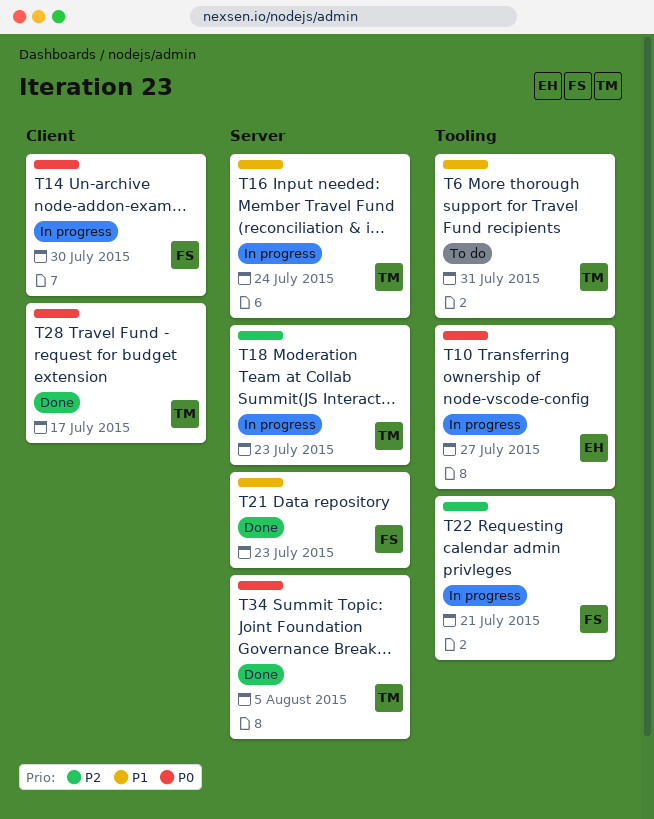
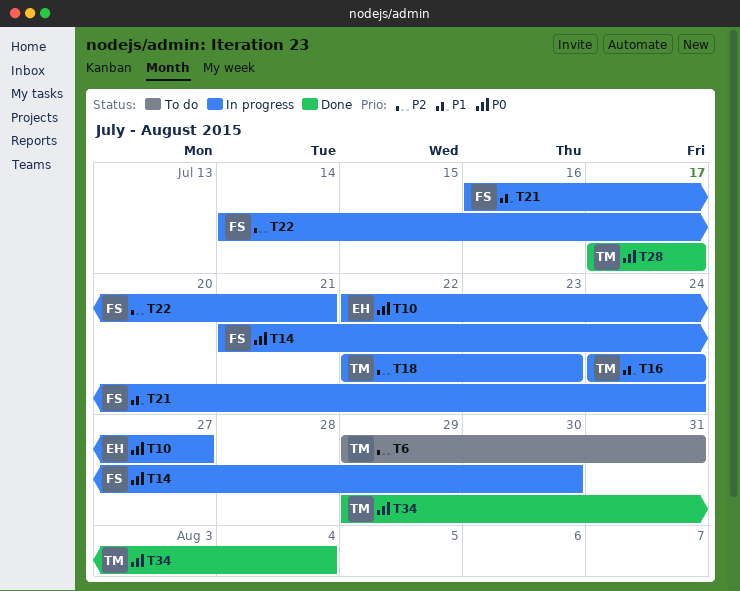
T6, priority: P1 -> P2
T21, status: Done -> In progress
T21, due: Jul 23 -> Jul 24
T34, due: Aug 5 -> Aug 4

